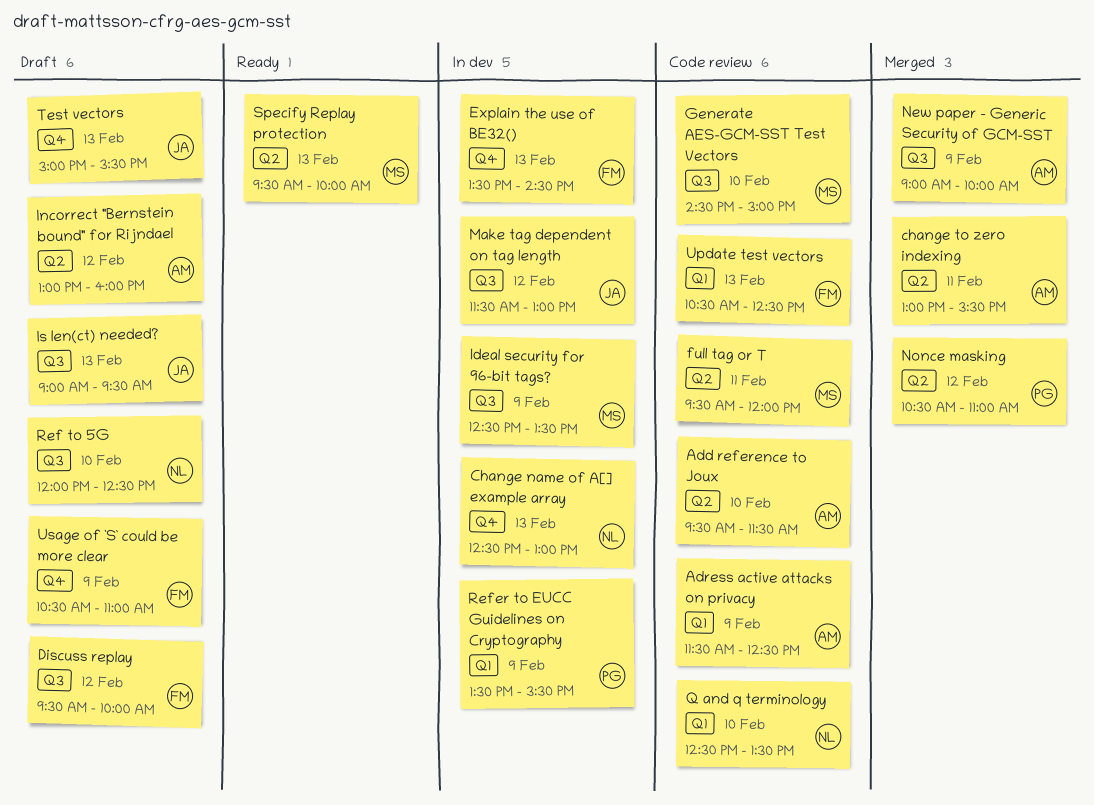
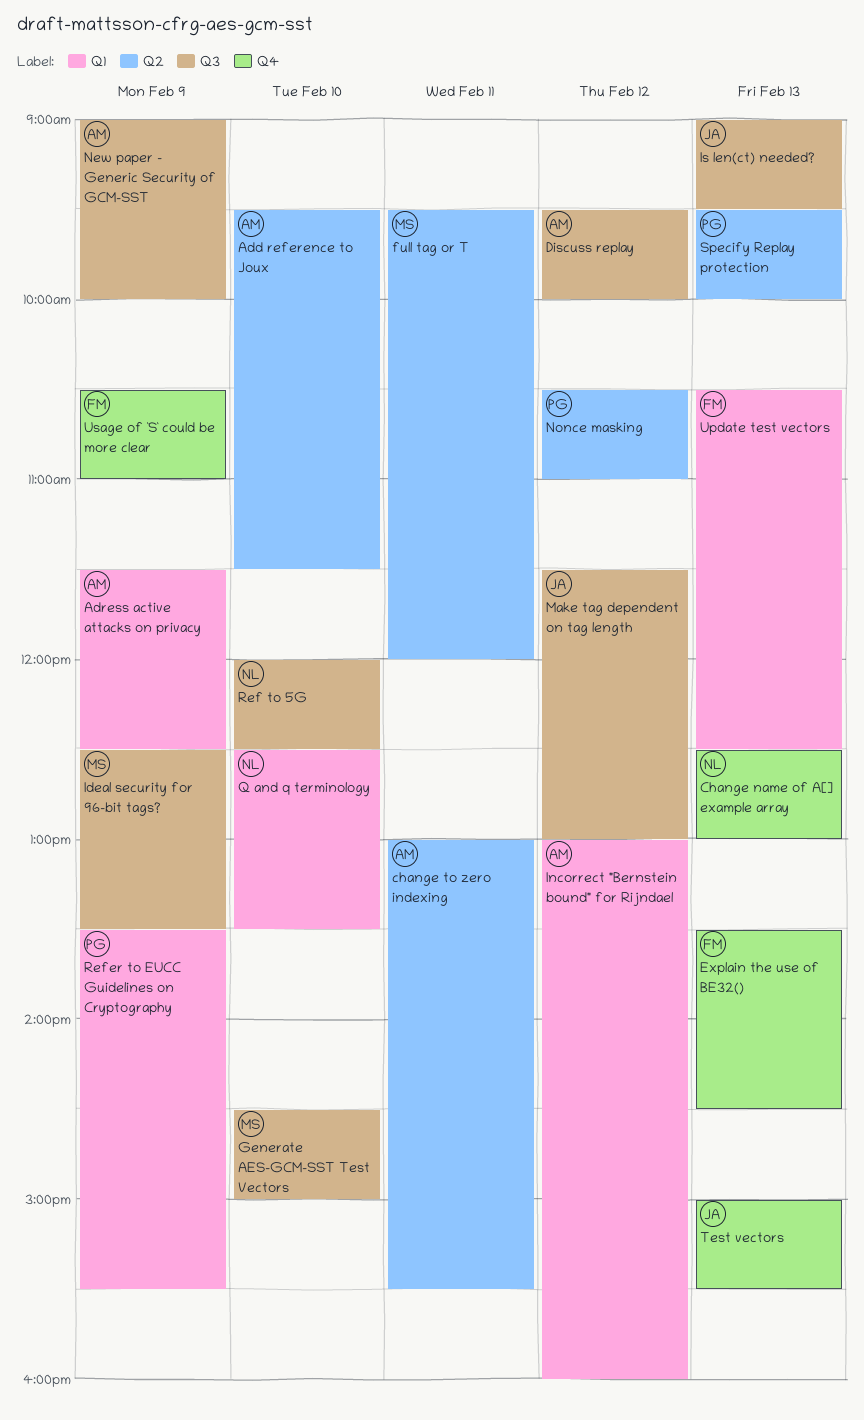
Discuss replay, owner: FM -> AM
Incorrect "Bernstein bound" for Rijndael, label: Q2 -> Q1
Specify Replay protection, owner: MS -> PG

